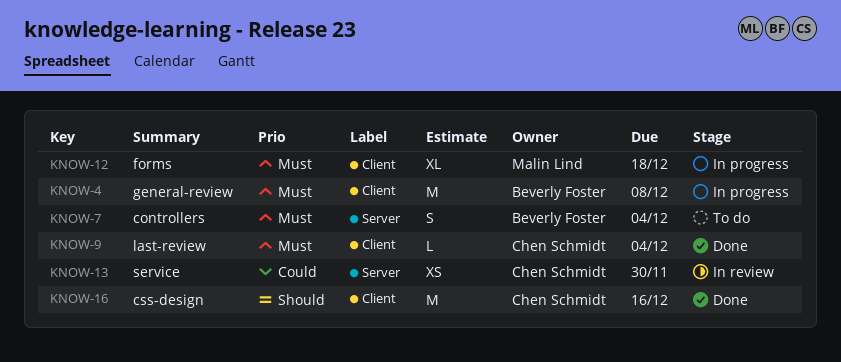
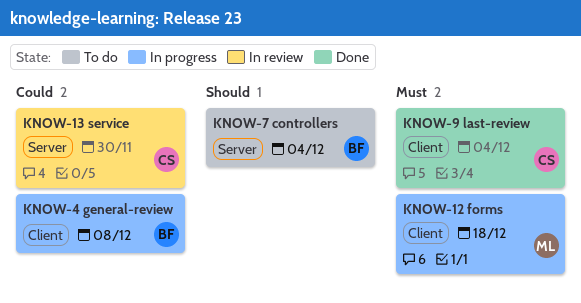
KNOW-4, priority: Must -> Could
KNOW-7, priority: Must -> Should
KNOW-16: present -> none

